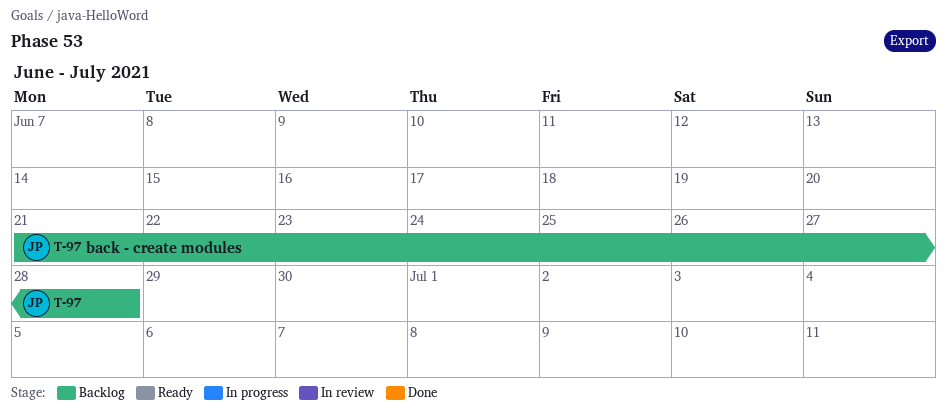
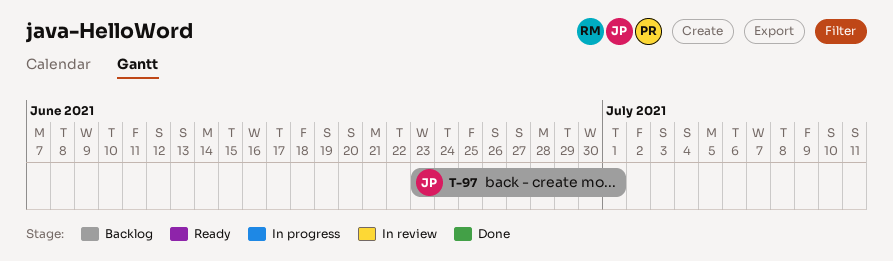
T-97, start: Jun 21 -> Jun 23
T-97, due: Jun 28 -> Jul 1

